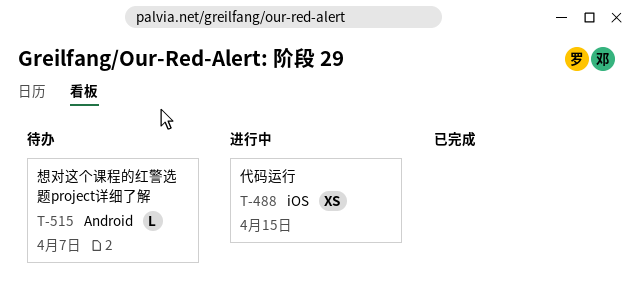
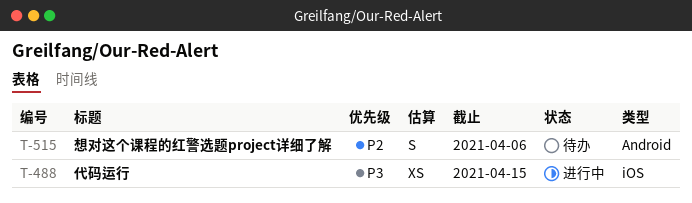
T-515, estimate: L -> S
T-515, due: Apr 7 -> Apr 6

